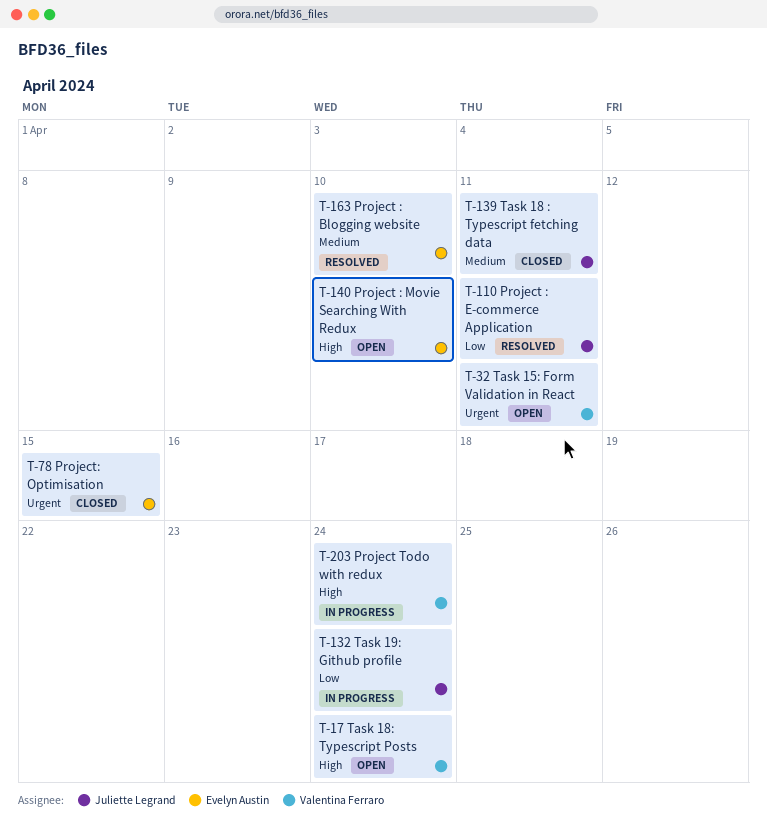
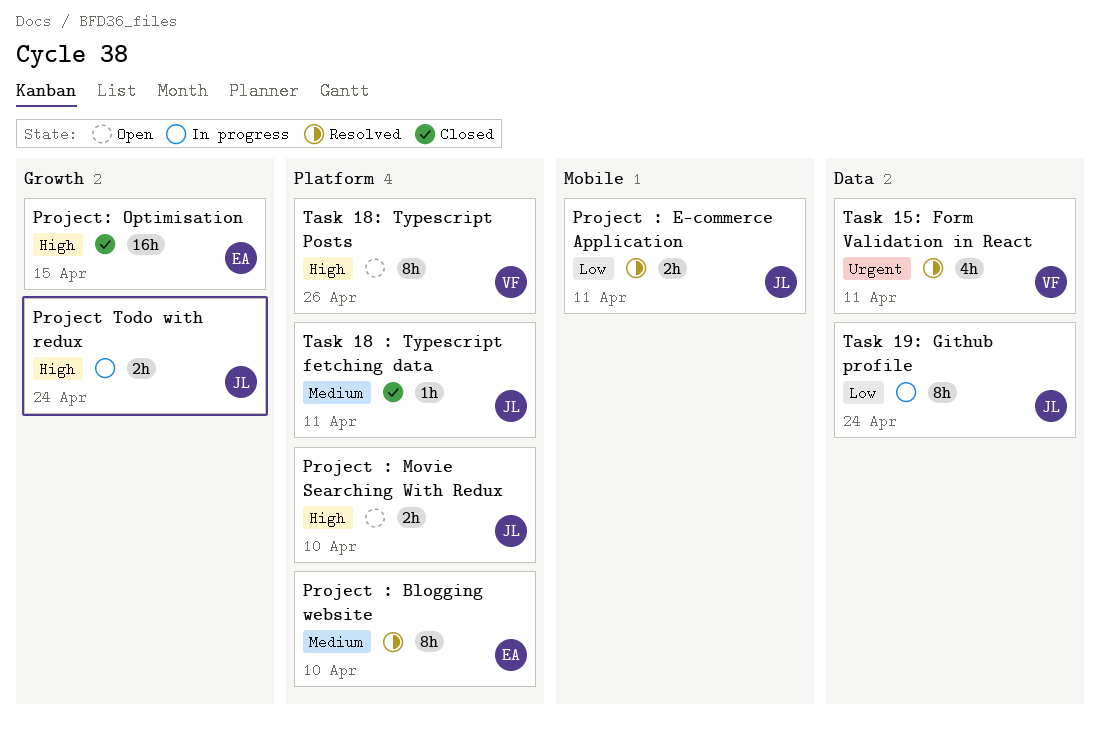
Project : Movie Searching With Redux, owner: Evelyn Austin -> Juliette Legrand
Project Todo with redux, owner: Valentina Ferraro -> Juliette Legrand
Project: Optimisation, priority: Urgent -> High
Task 15: Form Validation in React, status: Open -> Resolved
Task 18: Typescript Posts, due: Apr 24 -> Apr 26

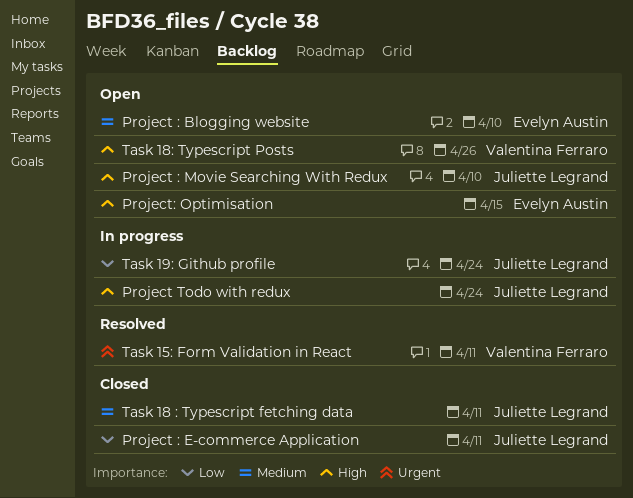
Project : Blogging website, status: Resolved -> Open
Project : E-commerce Application, status: Resolved -> Closed
Project: Optimisation, status: Closed -> Open

